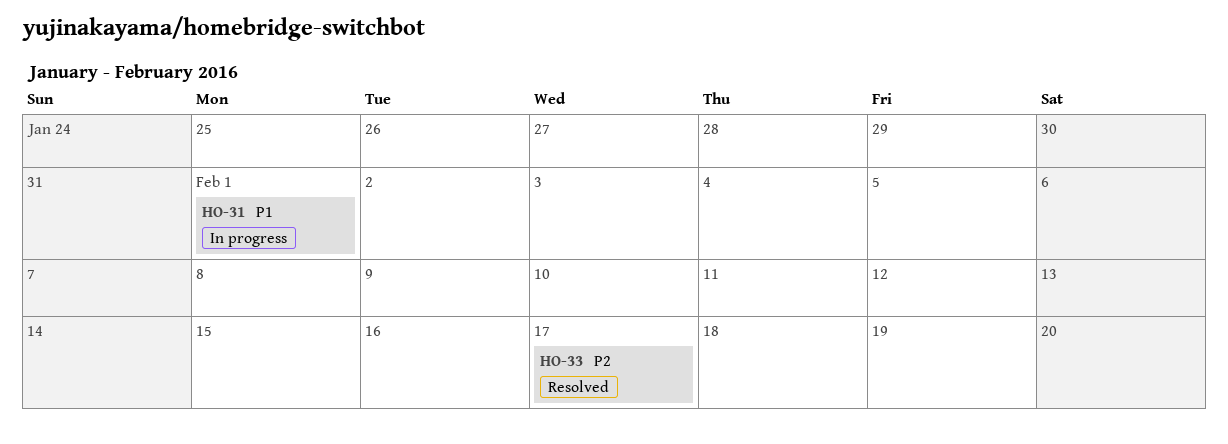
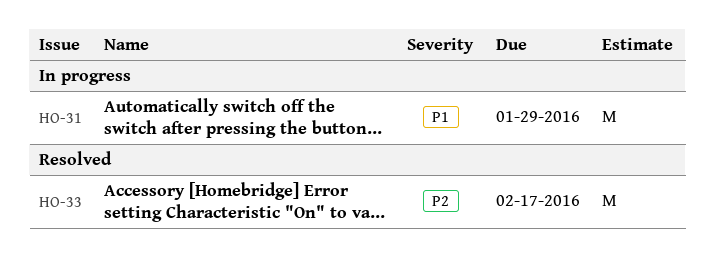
HO-31, due: Feb 1 -> Jan 29

